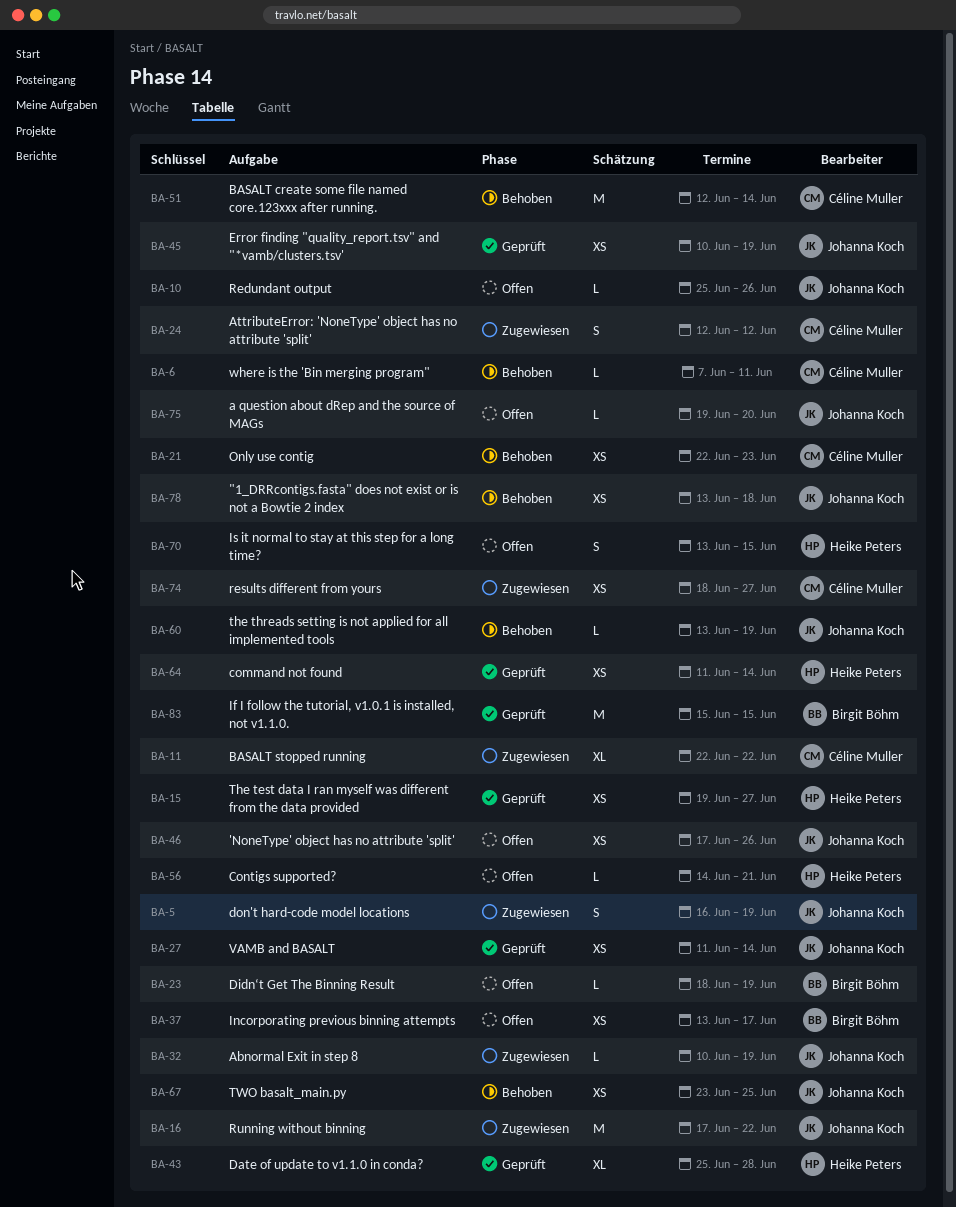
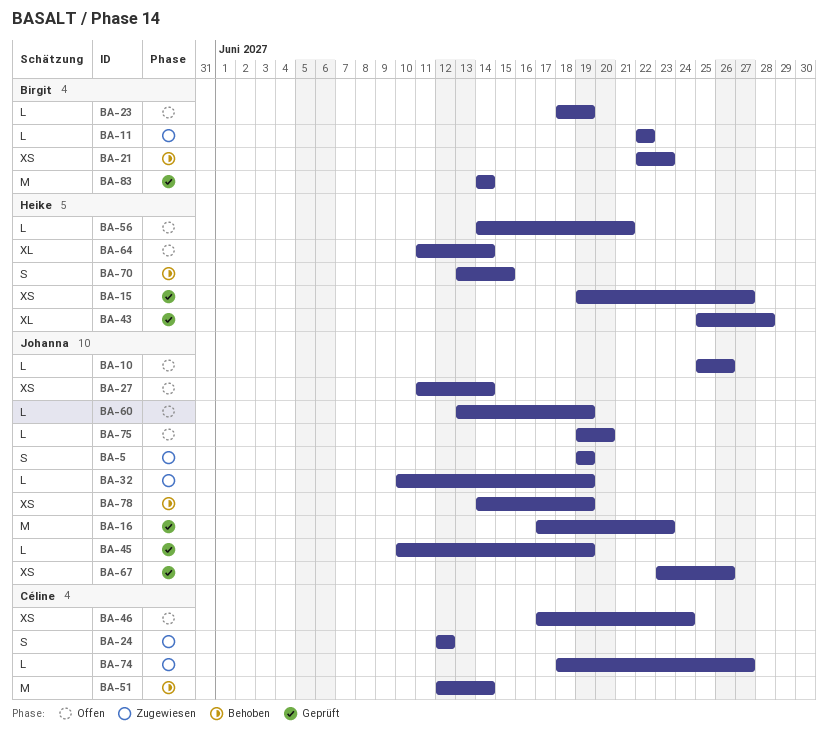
BA-5, start: Jun 16 -> Jun 19
BA-6: present -> none
BA-11, owner: Céline Muller -> Birgit Böhm
BA-11, estimate: XL -> L
BA-16, status: Zugewiesen -> Geprüft
BA-16, due: Jun 22 -> Jun 23
BA-21, owner: Céline Muller -> Birgit Böhm
BA-27, status: Geprüft -> Offen
BA-37: present -> none
BA-45, estimate: XS -> L
BA-46, owner: Johanna Koch -> Céline Muller
BA-46, due: Jun 26 -> Jun 24
BA-60, status: Behoben -> Offen
BA-64, status: Geprüft -> Offen
BA-64, estimate: XS -> XL
BA-67, status: Behoben -> Geprüft
BA-67, due: Jun 25 -> Jun 26
BA-70, status: Offen -> Behoben
BA-74, estimate: XS -> L
BA-78, start: Jun 13 -> Jun 14
BA-78, due: Jun 18 -> Jun 19
BA-83, start: Jun 15 -> Jun 14
BA-83, due: Jun 15 -> Jun 14

